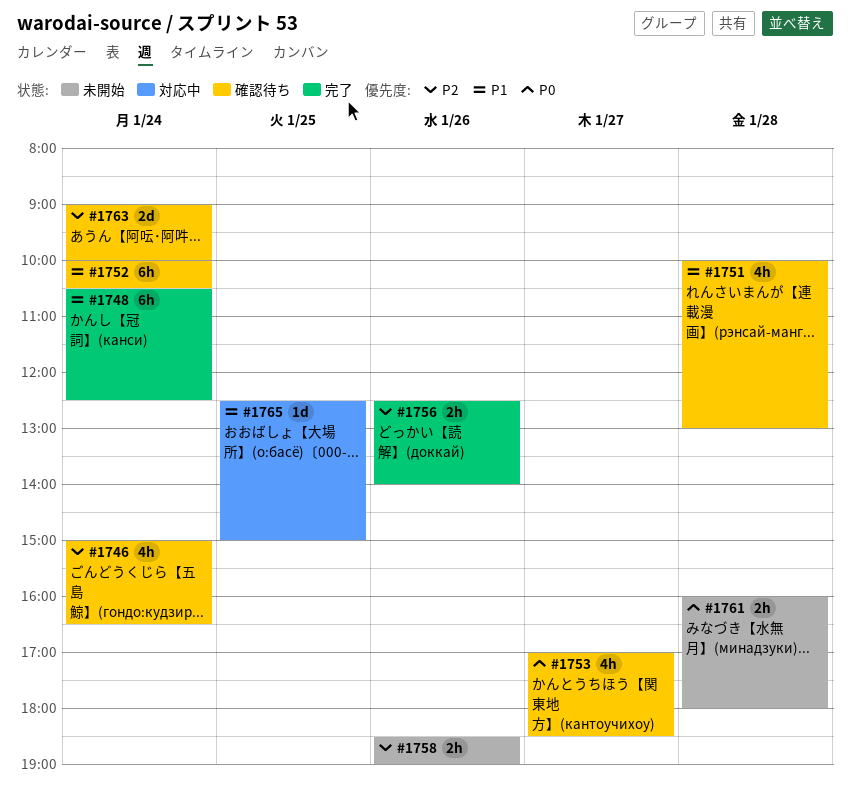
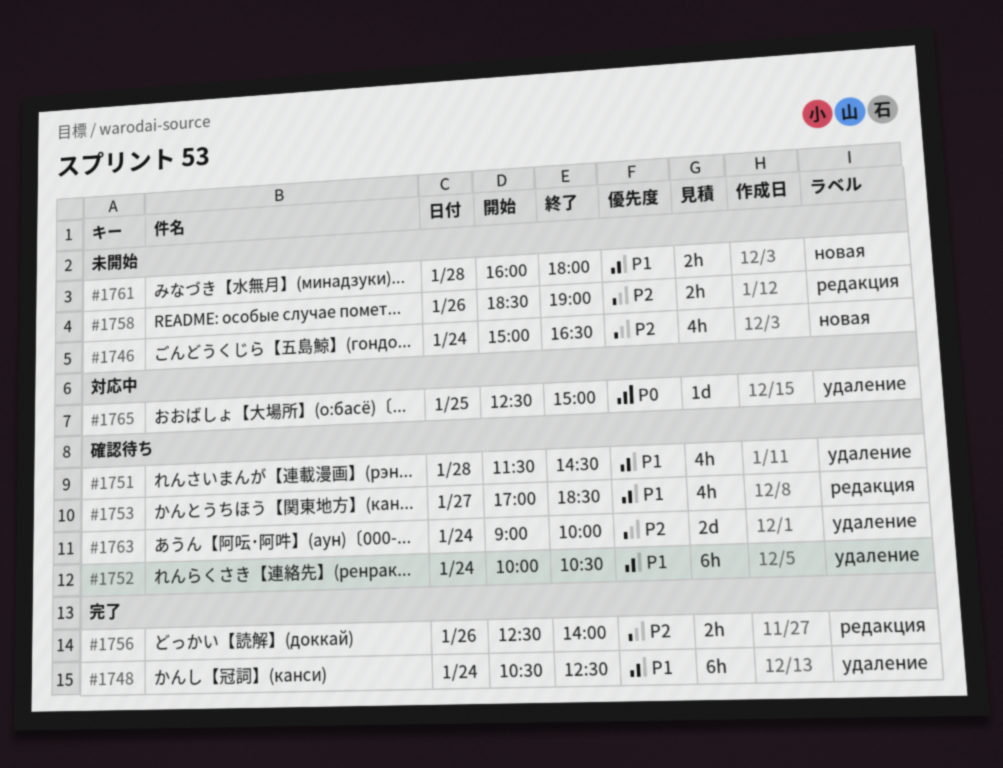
#1746, status: 確認待ち -> 未開始
#1751, begins: 10:00 -> 11:30
#1751, ends: 13:00 -> 14:30
#1753, priority: P0 -> P1
#1761, priority: P0 -> P1
#1765, priority: P1 -> P0

